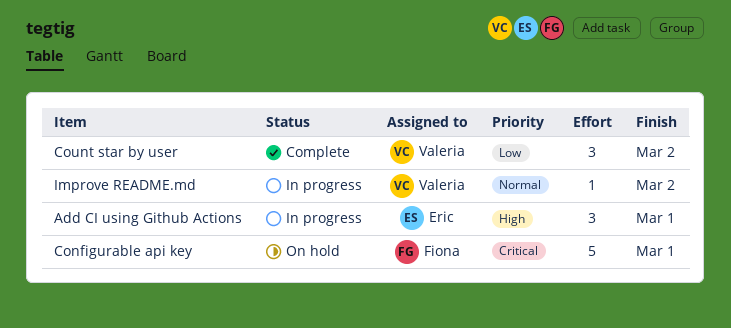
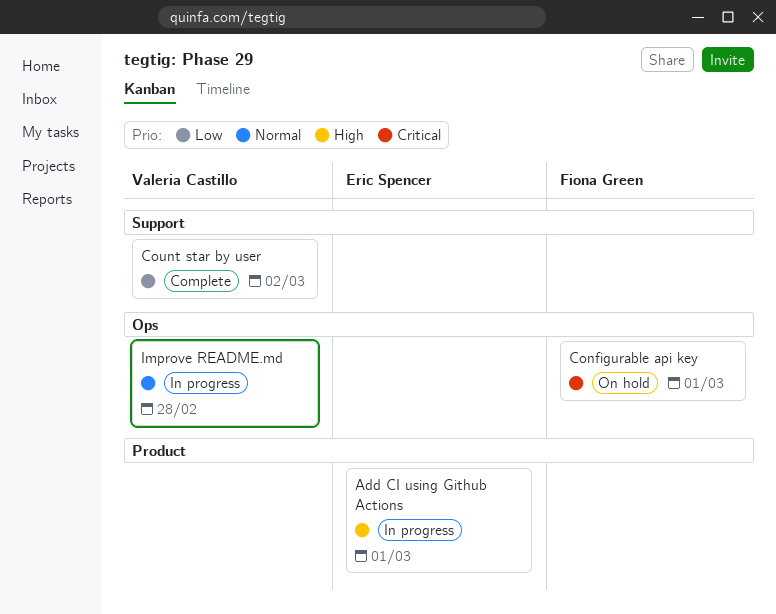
Improve README.md, due: Mar 2 -> Feb 28

